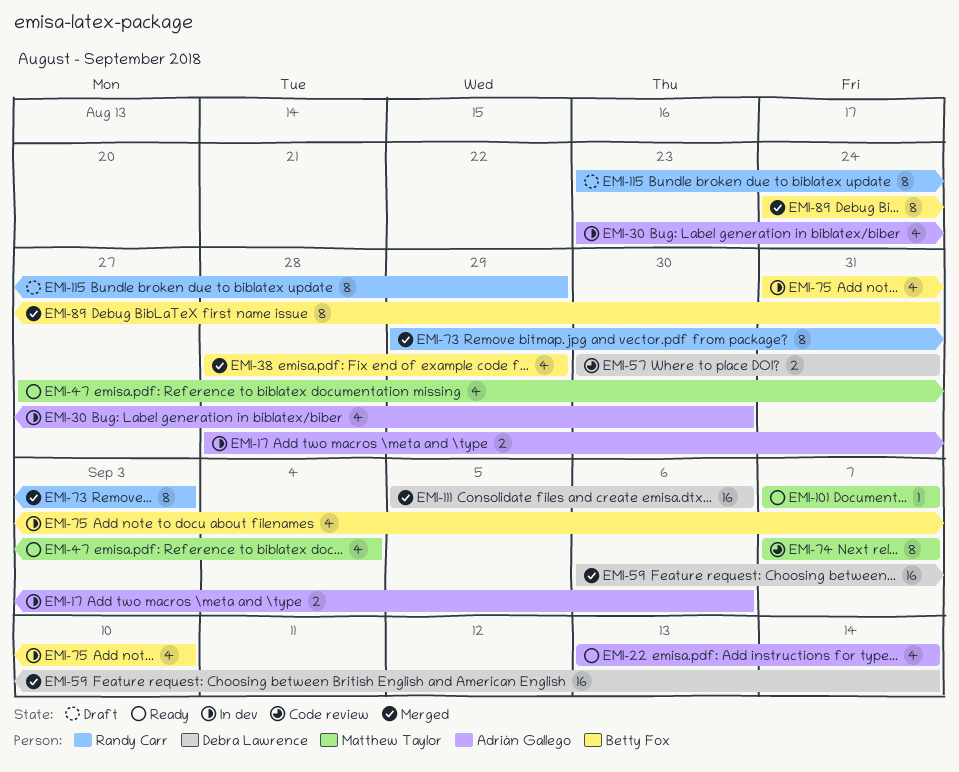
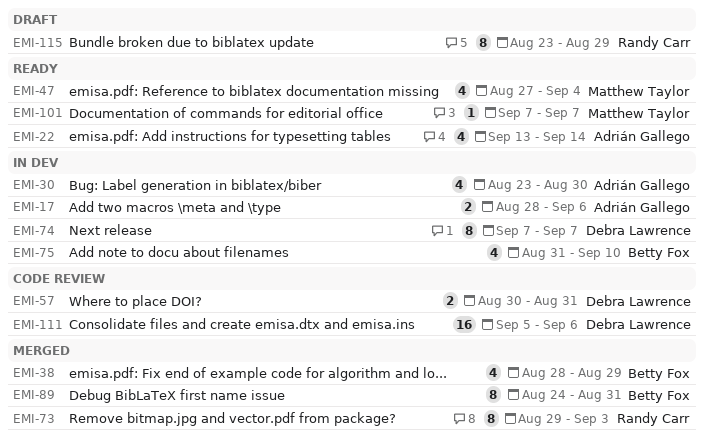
EMI-59: present -> none
EMI-74, status: Code review -> In dev
EMI-74, owner: Matthew Taylor -> Debra Lawrence
EMI-111, status: Merged -> Code review

